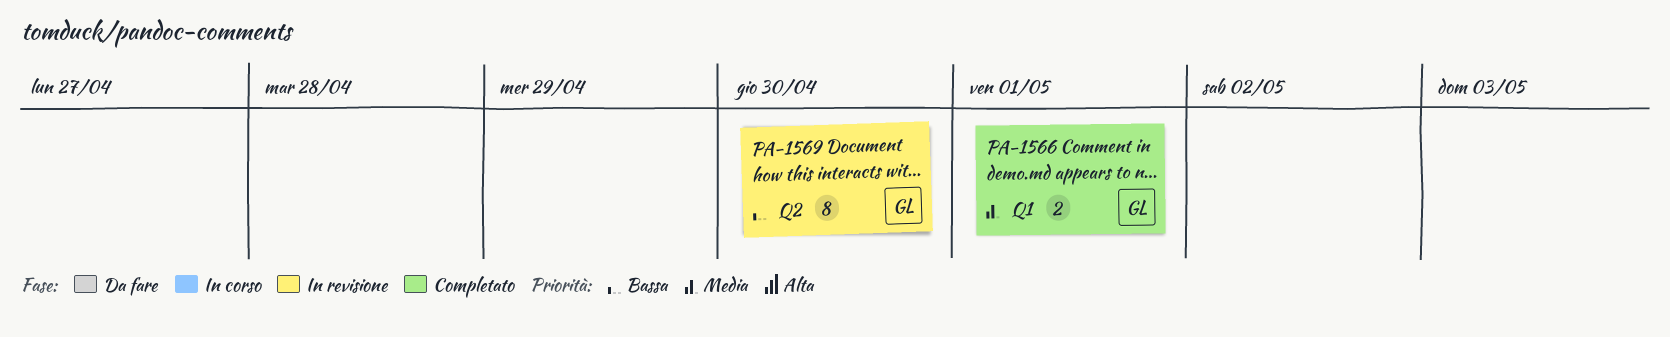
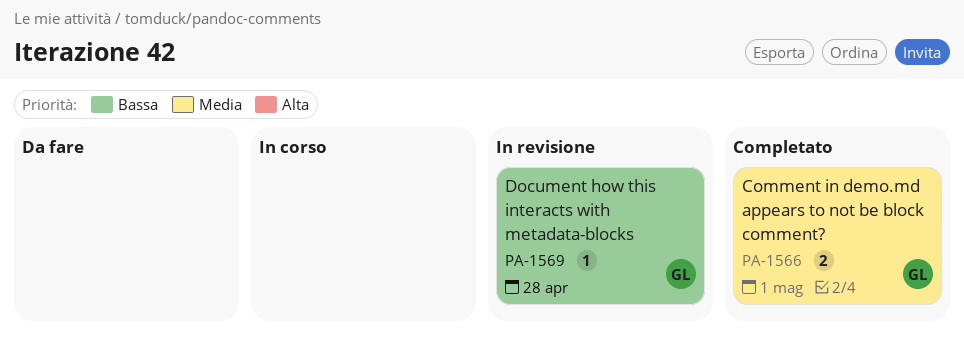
PA-1569, estimate: 8 -> 1
PA-1569, due: Apr 30 -> Apr 28

